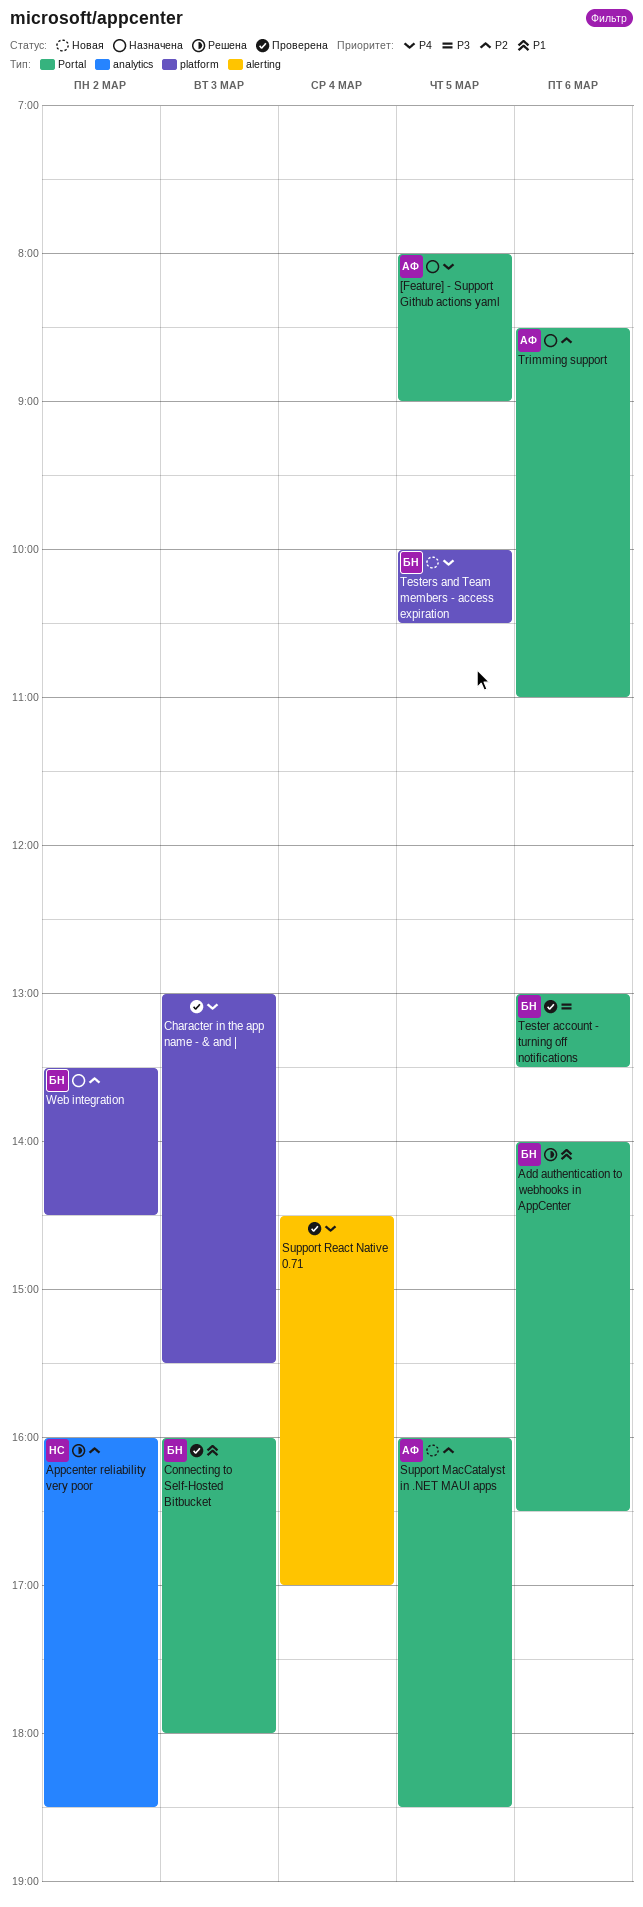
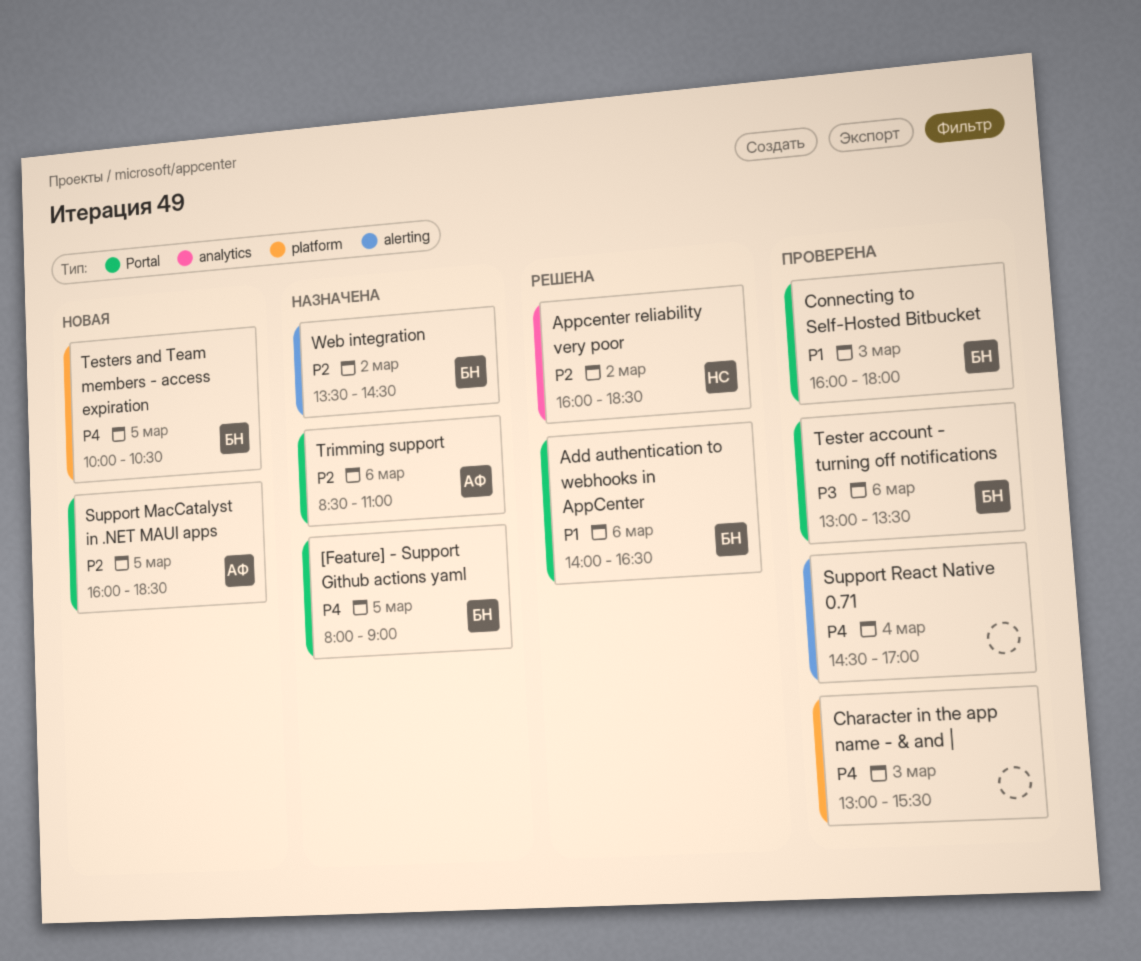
[Feature] - Support Github actions yaml, owner: АФ -> БН
Web integration, label: platform -> alerting

